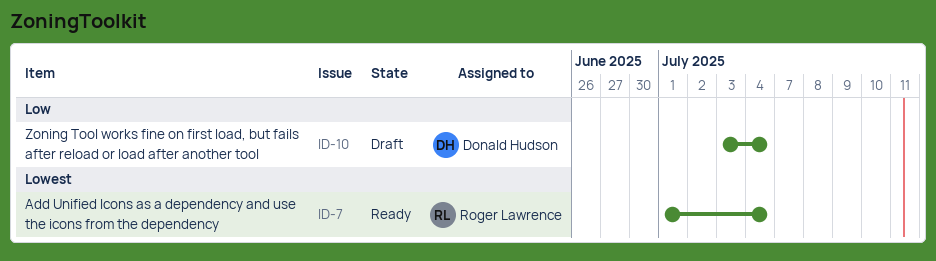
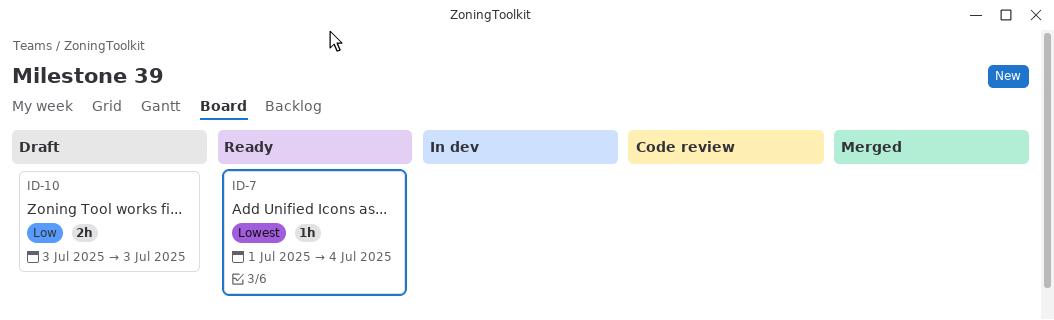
ID-10, due: Jul 4 -> Jul 3

